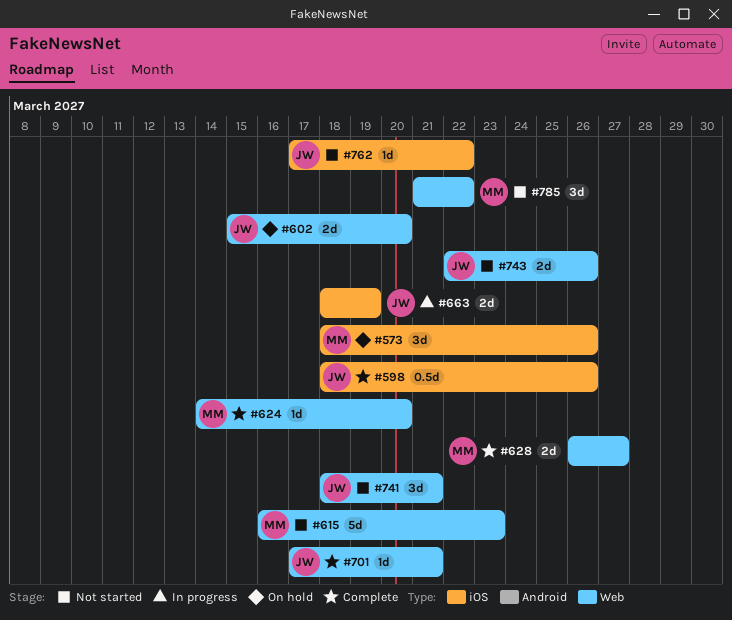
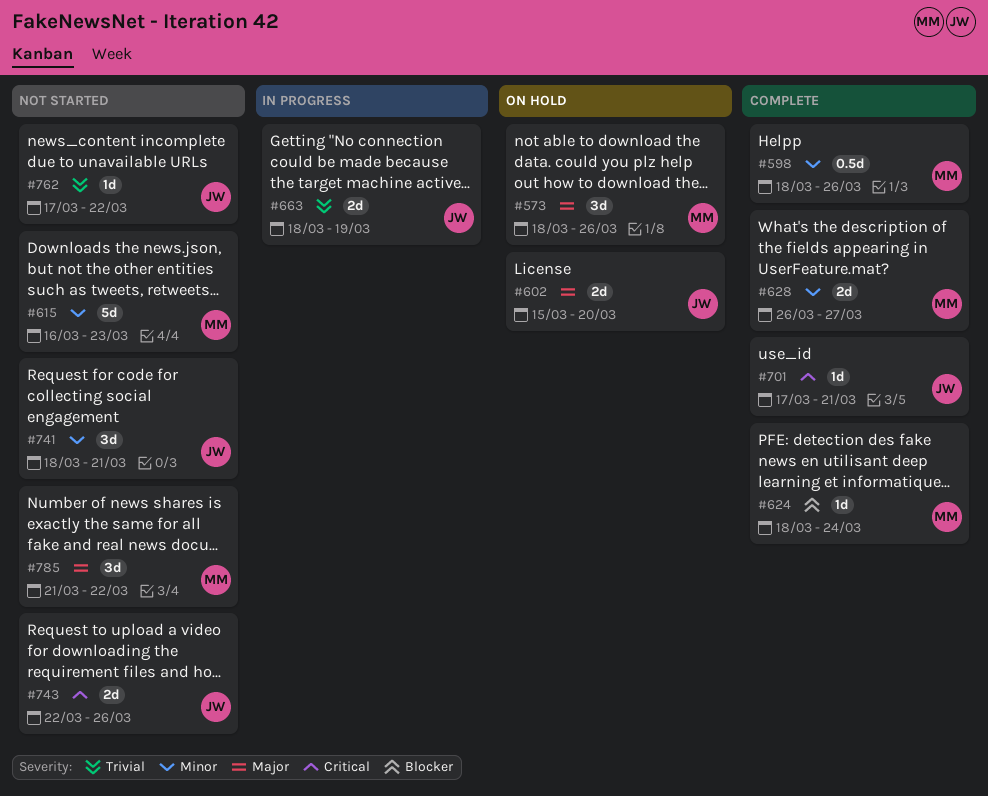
#598, owner: JW -> MM
#624, start: Mar 14 -> Mar 18
#624, due: Mar 20 -> Mar 24

